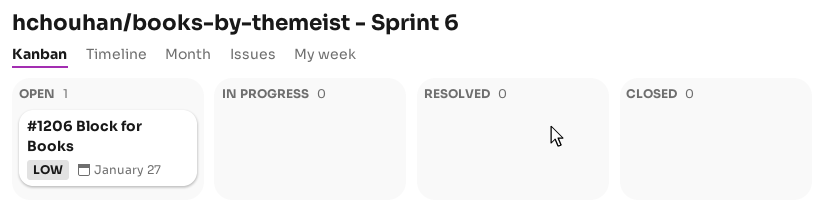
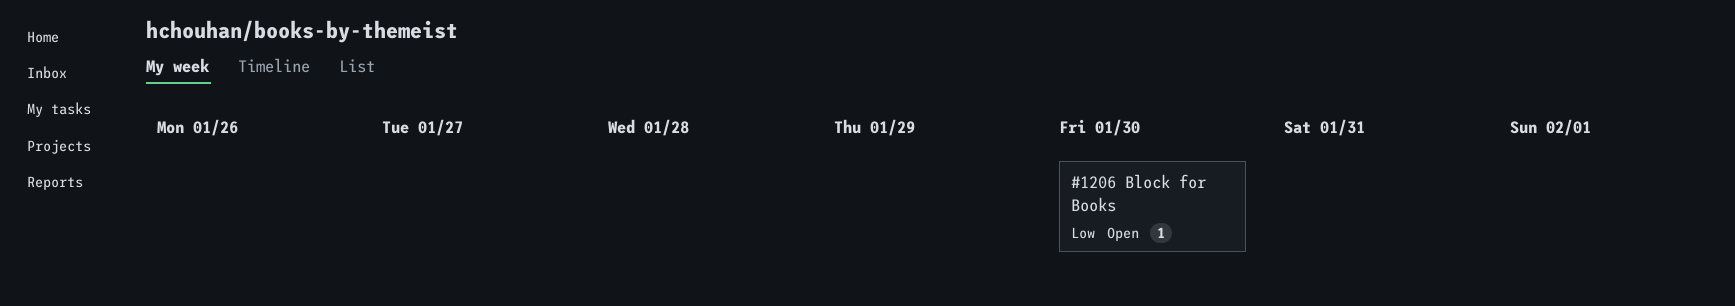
#1206, due: Jan 27 -> Jan 30

